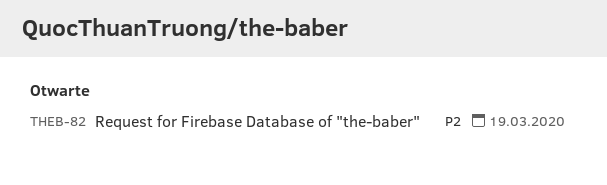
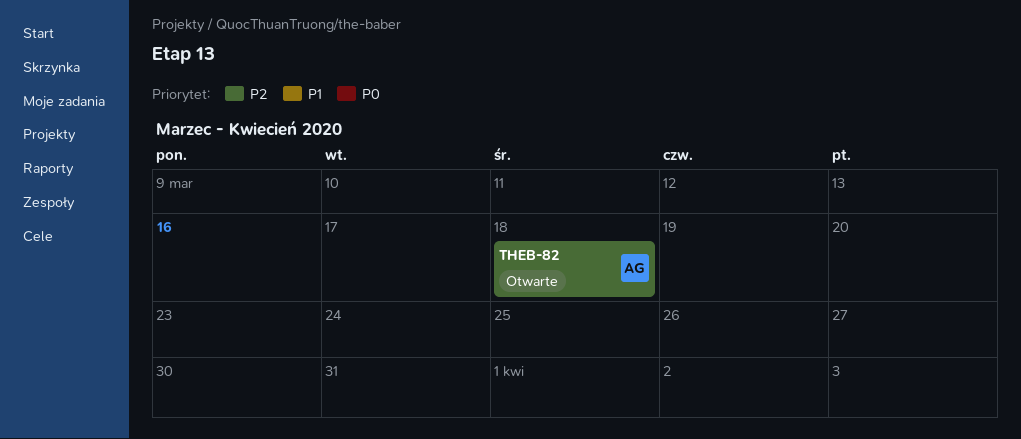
THEB-82, due: Mar 19 -> Mar 18

